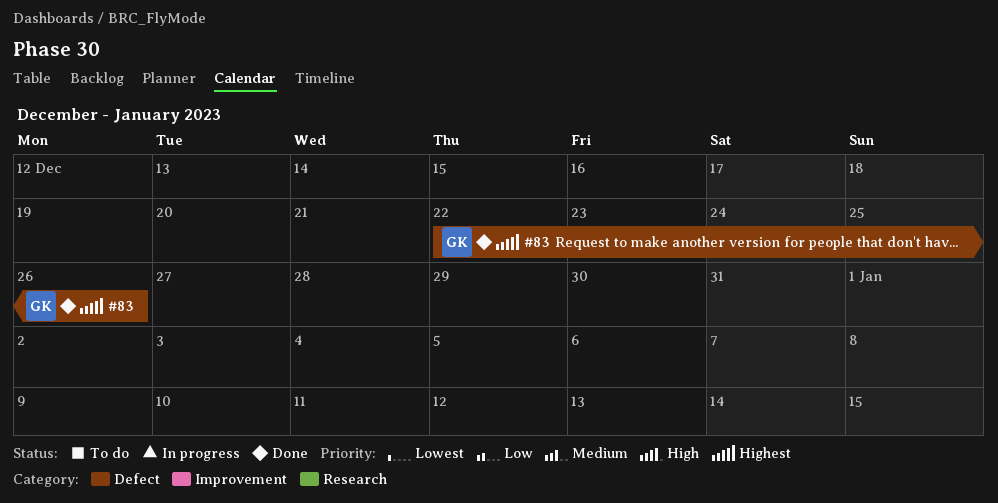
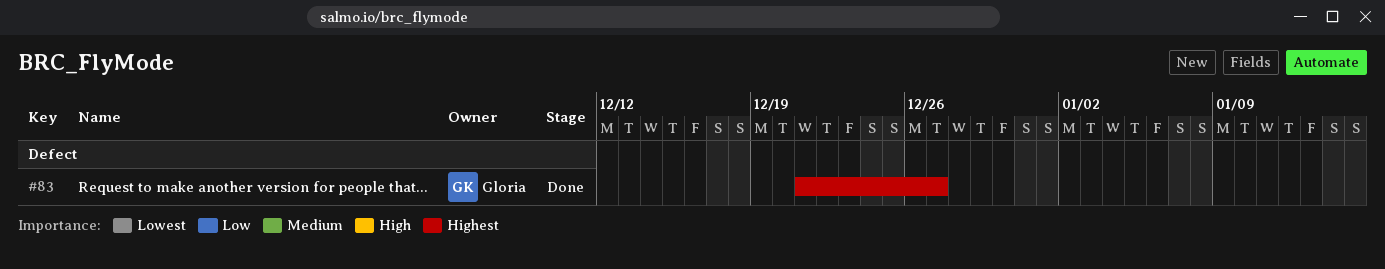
#83, start: Dec 22 -> Dec 21
#83, due: Dec 26 -> Dec 27

